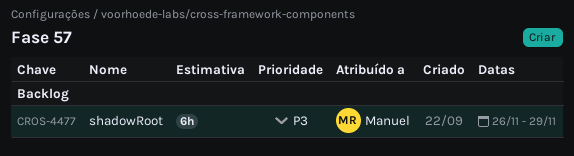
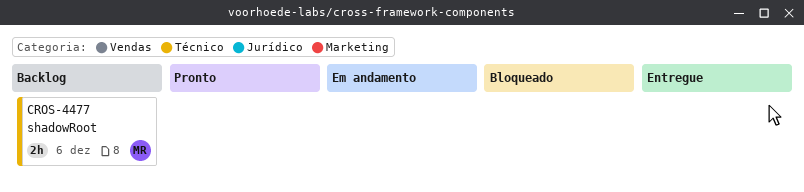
CROS-4477, estimate: 6h -> 2h
CROS-4477, due: Nov 29 -> Dec 6

